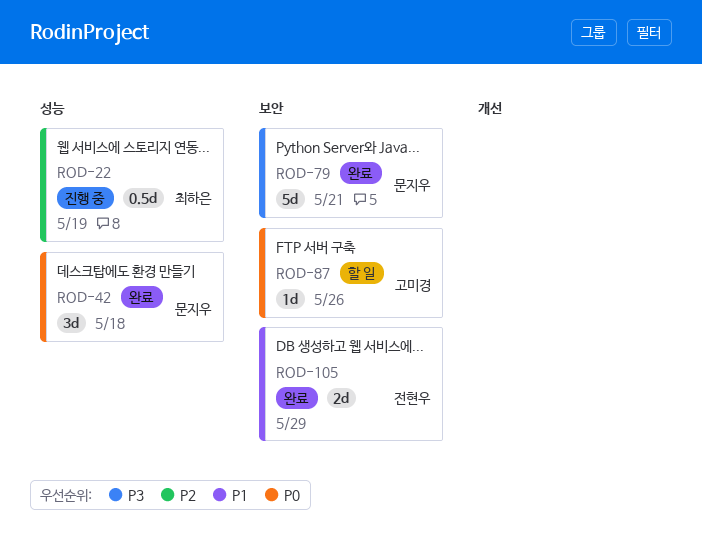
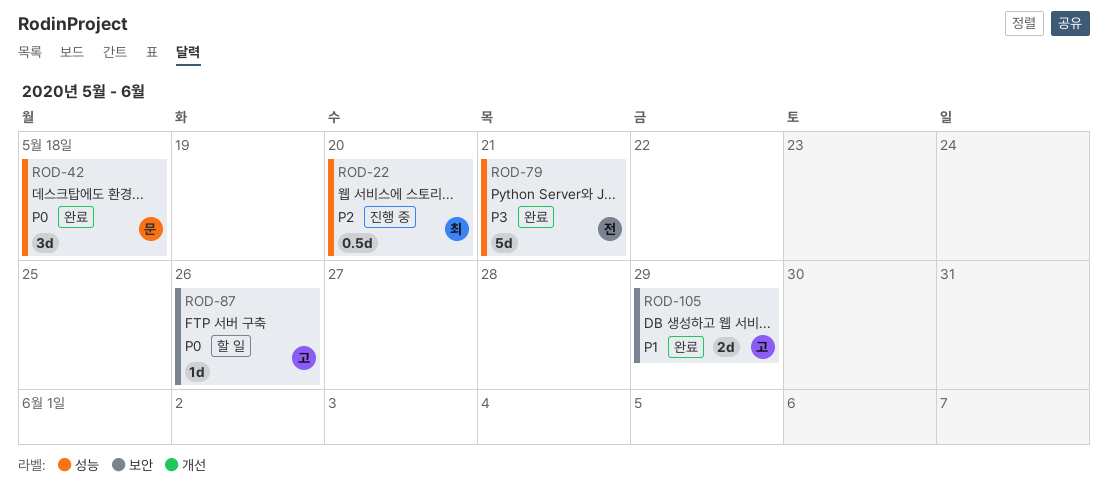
ROD-22, due: May 19 -> May 20
ROD-79, owner: 문지우 -> 전현우
ROD-79, label: 보안 -> 성능
ROD-105, owner: 전현우 -> 고미경

